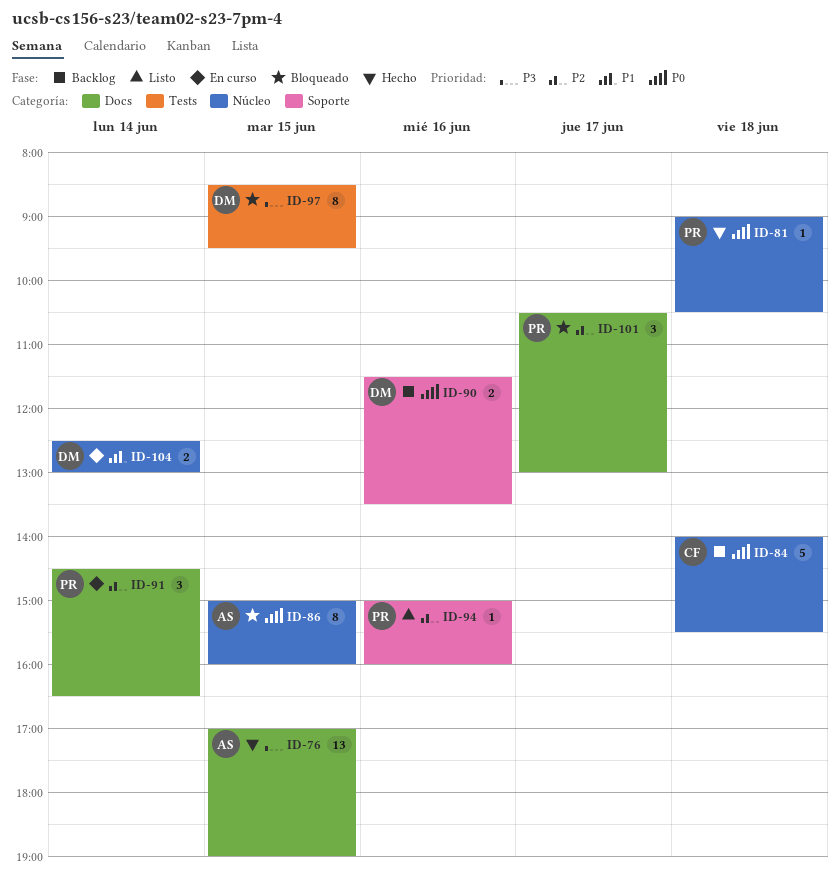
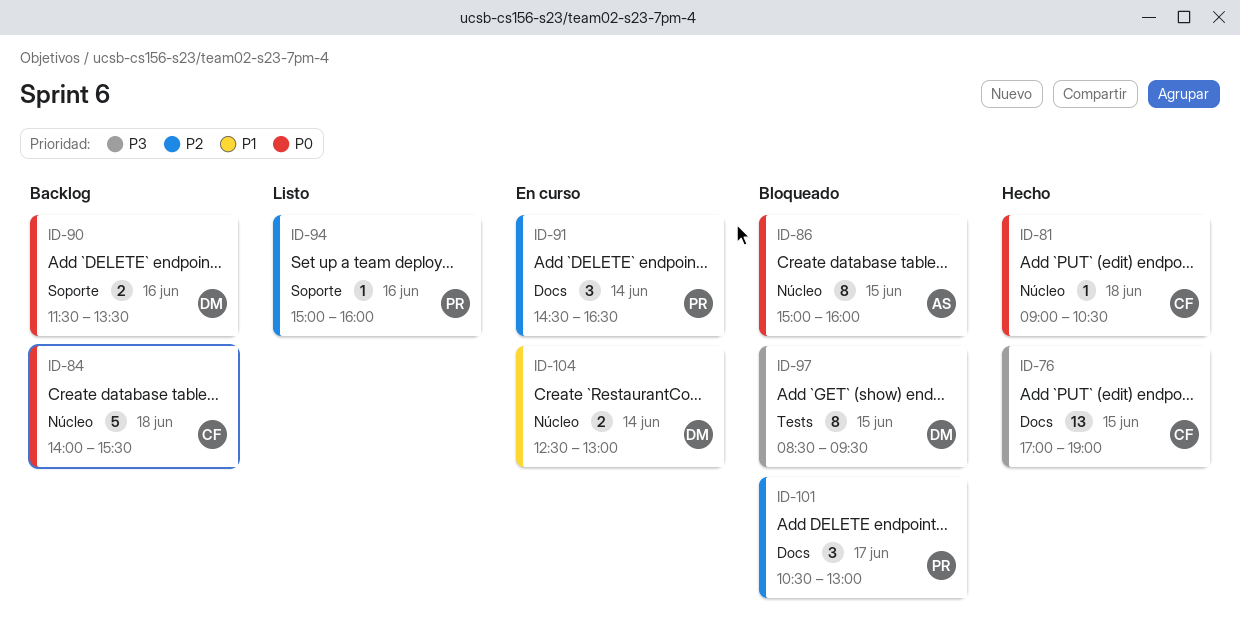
ID-76, owner: AS -> CF
ID-81, owner: PR -> CF

